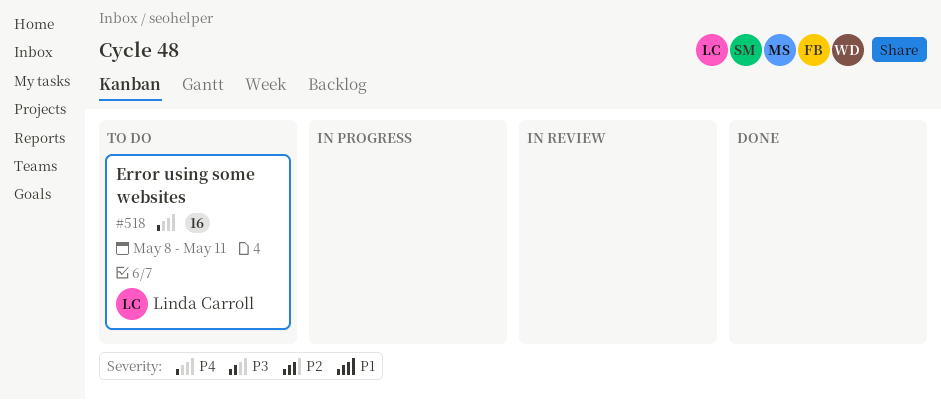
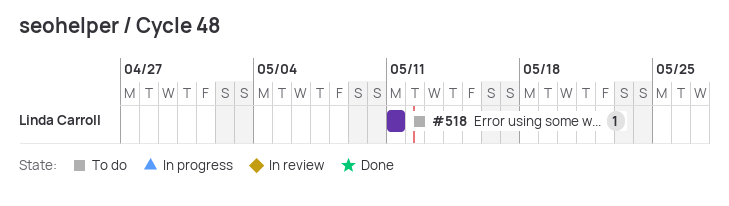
#518, estimate: 16 -> 1
#518, start: May 8 -> May 11

